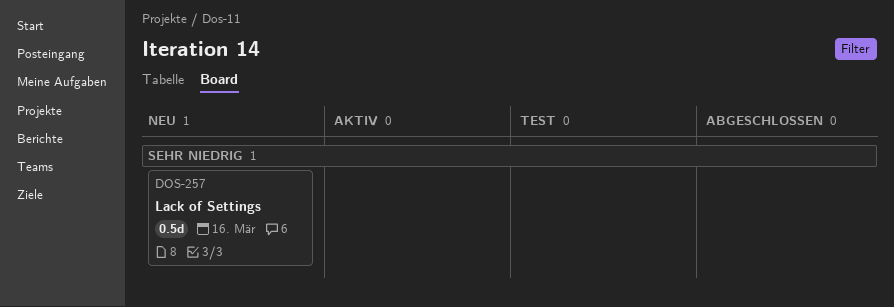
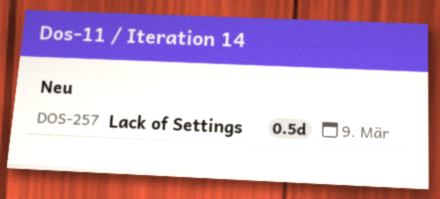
DOS-257, due: Mar 16 -> Mar 9

